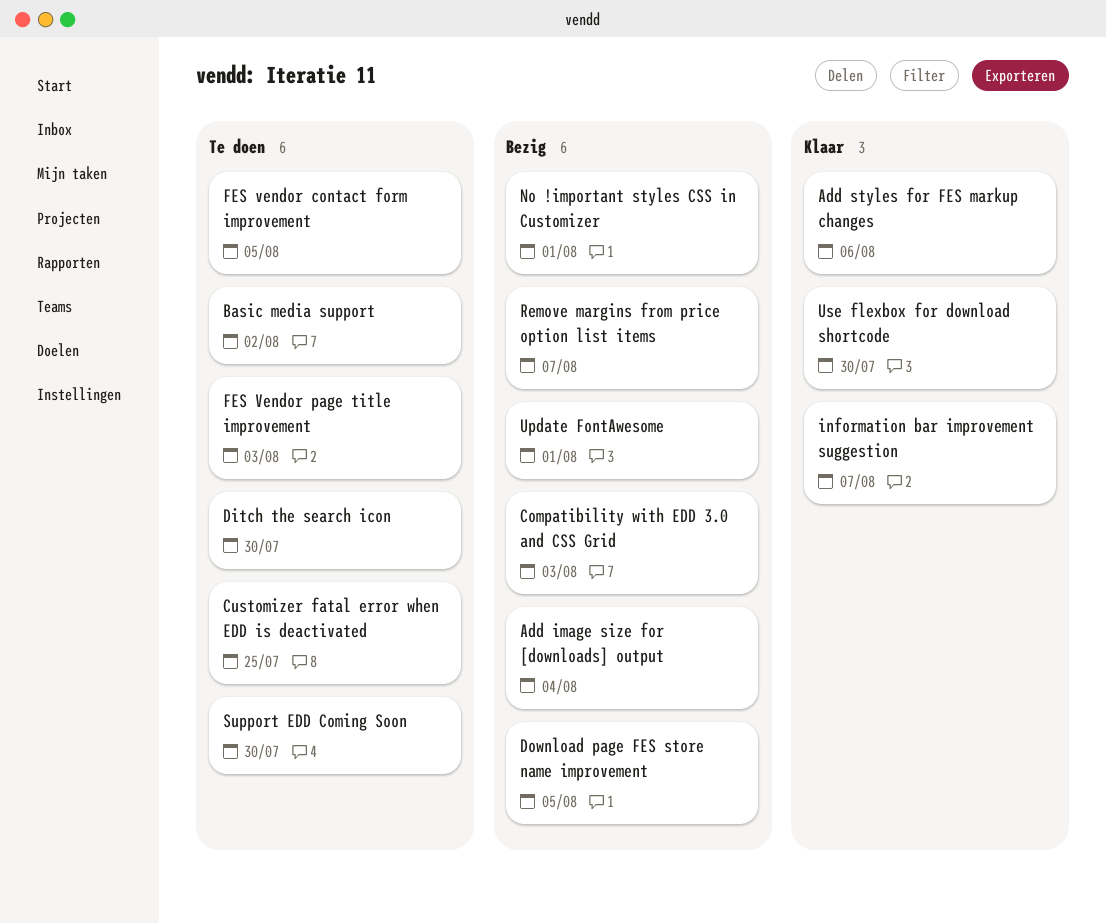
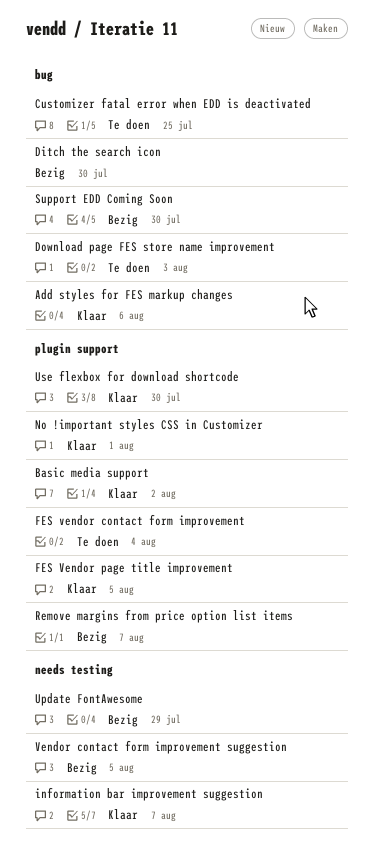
Add image size for [downloads] output: present -> none
Basic media support, status: Te doen -> Klaar
Compatibility with EDD 3.0 and CSS Grid: present -> none
Ditch the search icon, status: Te doen -> Bezig
Download page FES store name improvement, status: Bezig -> Te doen
Download page FES store name improvement, due: Aug 5 -> Aug 3
FES vendor contact form improvement, due: Aug 5 -> Aug 4
FES Vendor page title improvement, status: Te doen -> Klaar
FES Vendor page title improvement, due: Aug 3 -> Aug 5
No !important styles CSS in Customizer, status: Bezig -> Klaar
Support EDD Coming Soon, status: Te doen -> Bezig
Update FontAwesome, due: Aug 1 -> Jul 29
Vendor contact form improvement suggestion: none -> present

